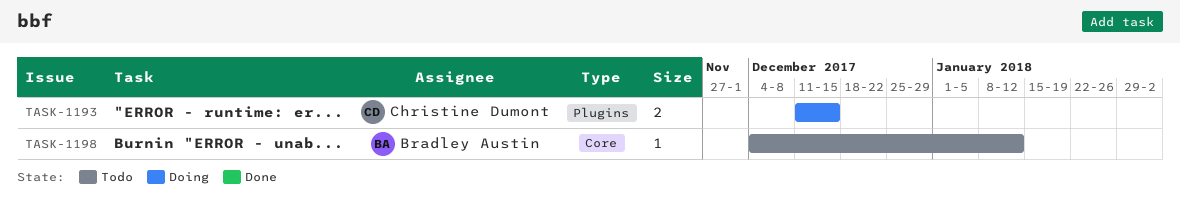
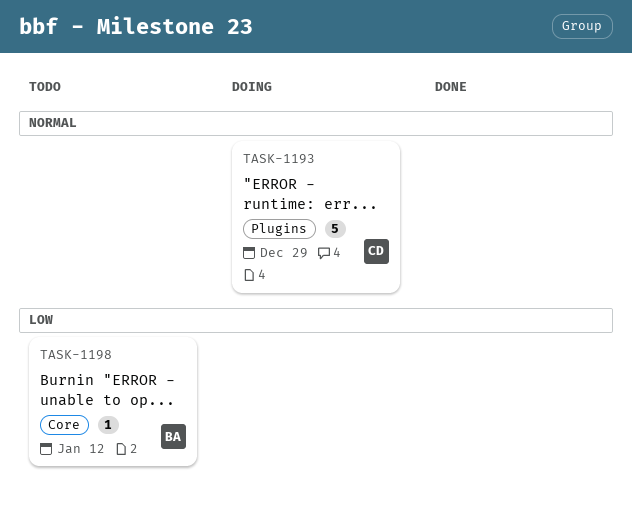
TASK-1193, estimate: 2 -> 5
TASK-1193, due: Dec 15 -> Dec 29

